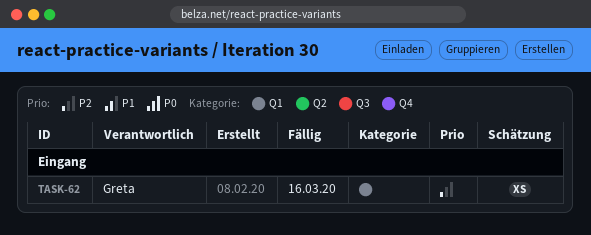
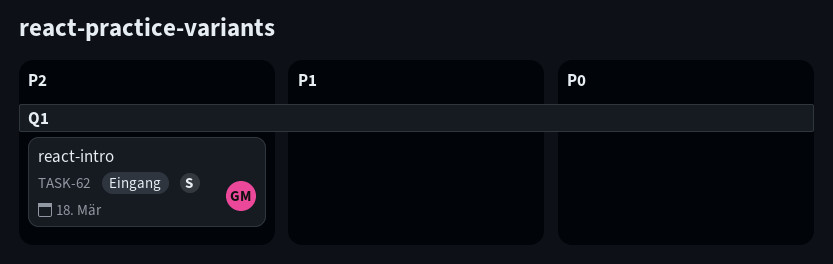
TASK-62, estimate: XS -> S
TASK-62, due: Mar 16 -> Mar 18

